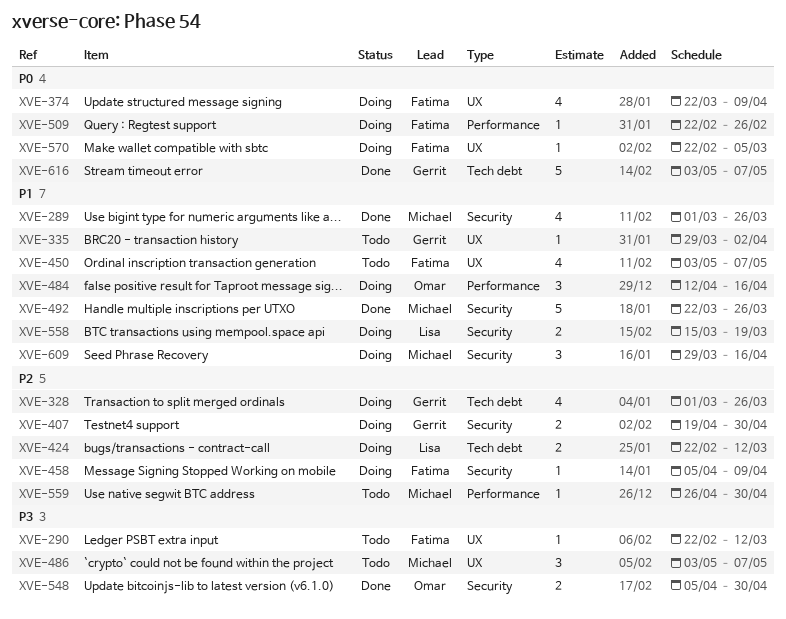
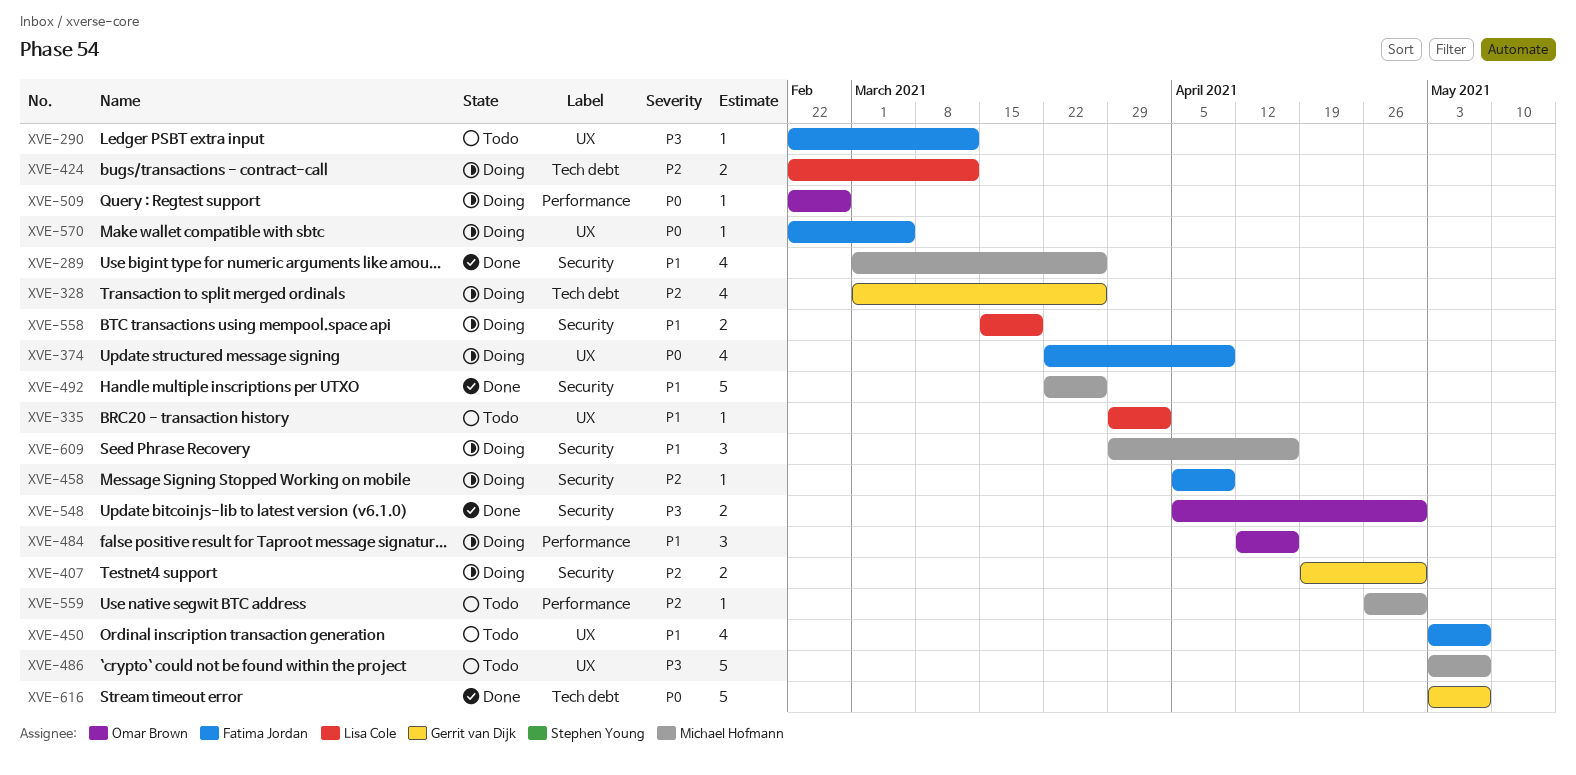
XVE-335, owner: Gerrit van Dijk -> Lisa Cole
XVE-486, estimate: 3 -> 5
XVE-509, owner: Fatima Jordan -> Omar Brown

